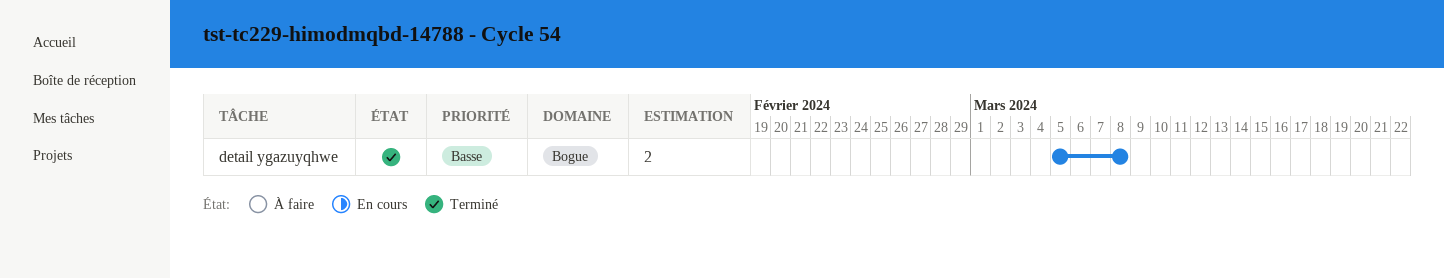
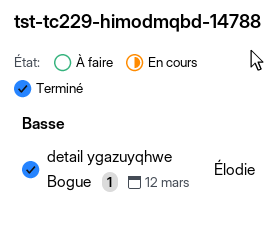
detail ygazuyqhwe, estimate: 2 -> 1
detail ygazuyqhwe, due: Mar 8 -> Mar 12

